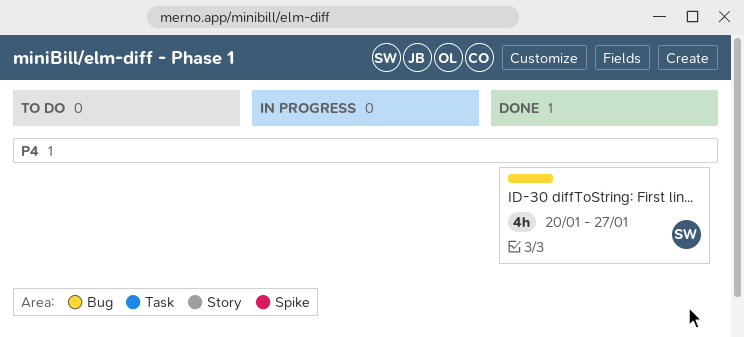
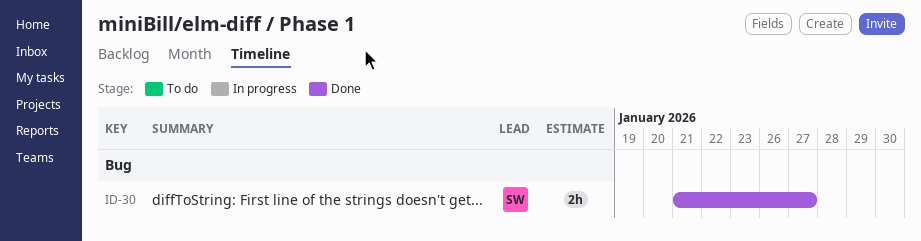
ID-30, estimate: 4h -> 2h
ID-30, start: Jan 20 -> Jan 21

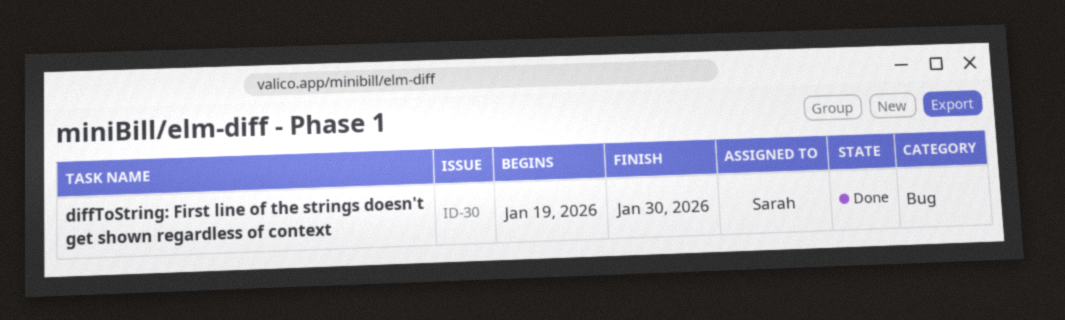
ID-30, start: Jan 21 -> Jan 19
ID-30, due: Jan 27 -> Jan 30

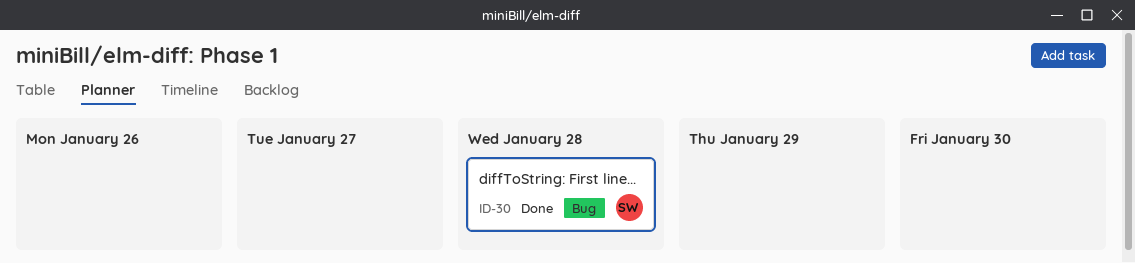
ID-30, due: Jan 30 -> Jan 28

